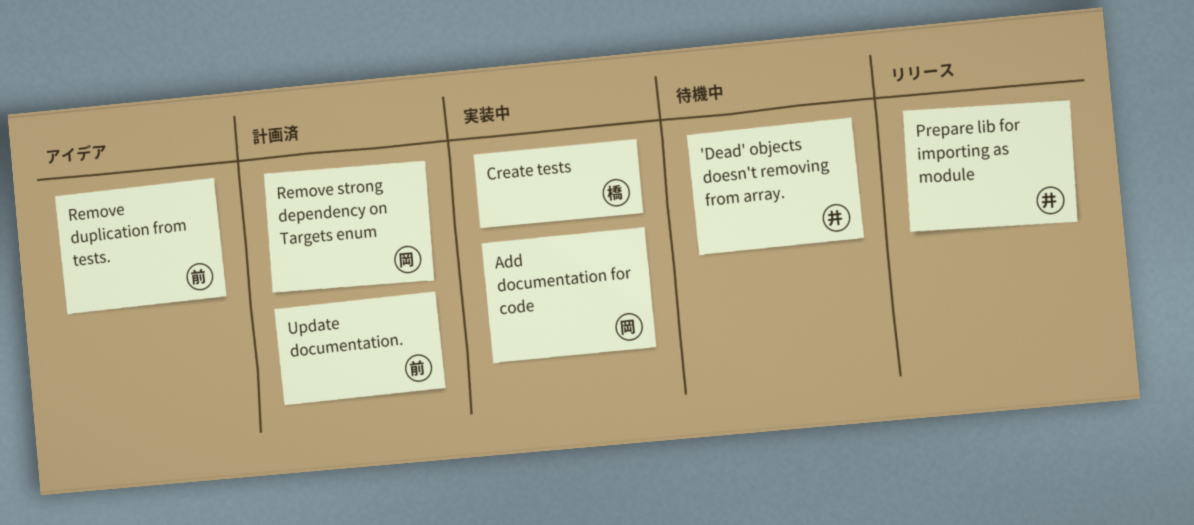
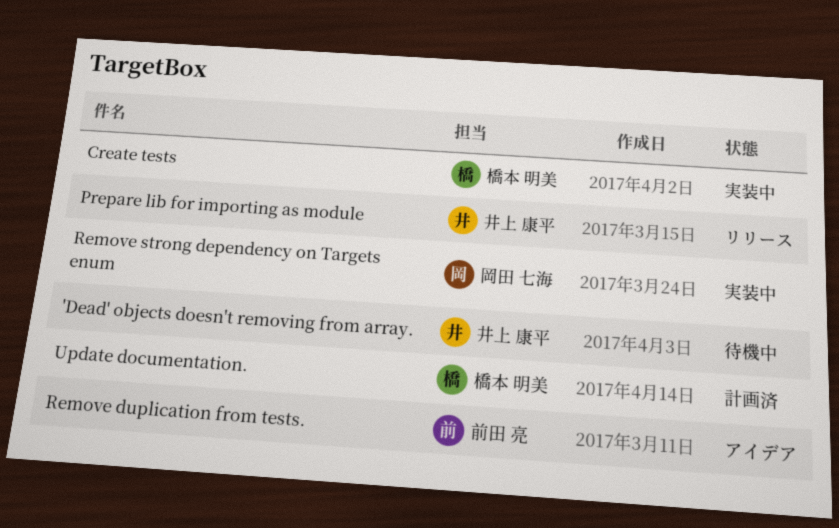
Add documentation for code: present -> none
Remove strong dependency on Targets enum, status: 計画済 -> 実装中
Update documentation., owner: 前田 亮 -> 橋本 明美

